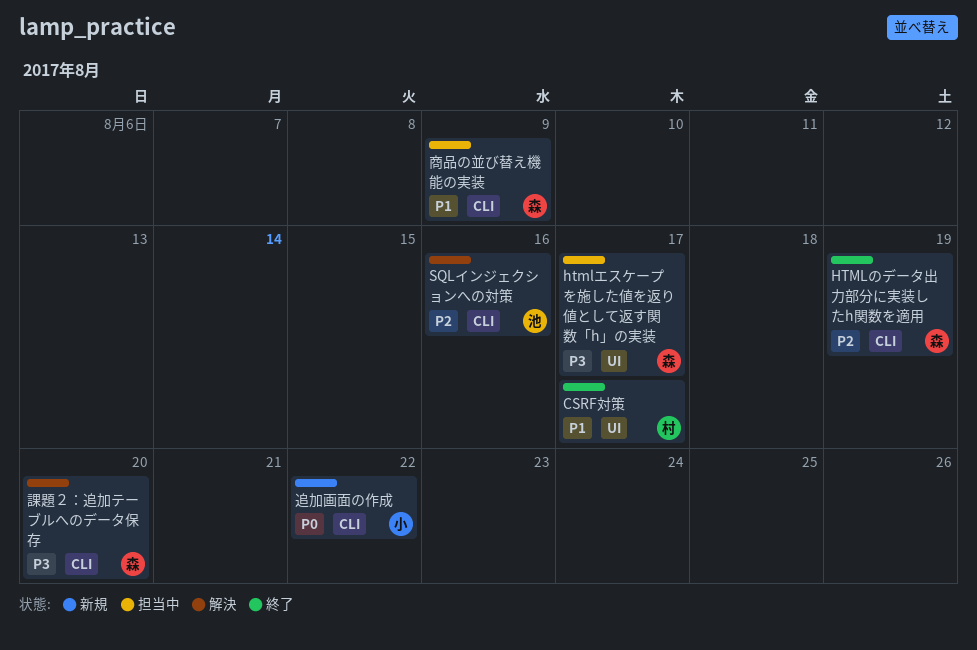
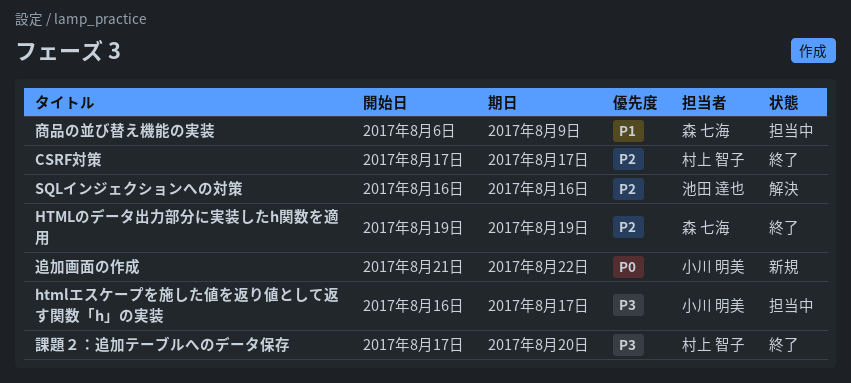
CSRF対策, priority: P1 -> P2
htmlエスケープを施した値を返り値として返す関数「h」の実装, owner: 森 七海 -> 小川 明美
課題２：追加テーブルへのデータ保存, status: 解決 -> 終了
課題２：追加テーブルへのデータ保存, owner: 森 七海 -> 村上 智子

